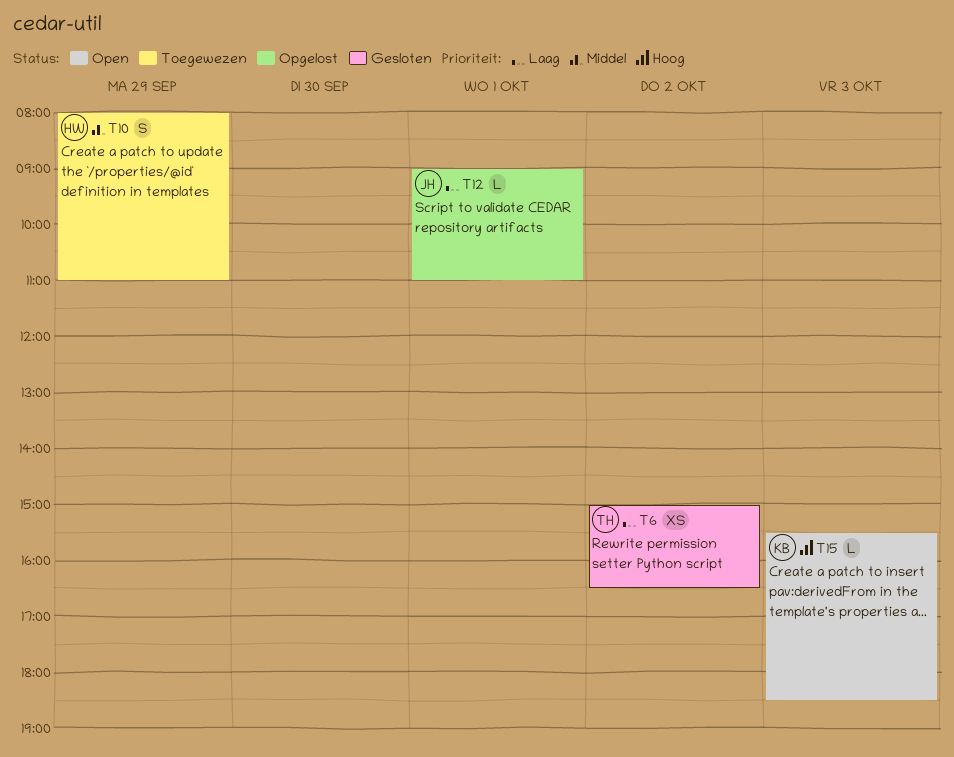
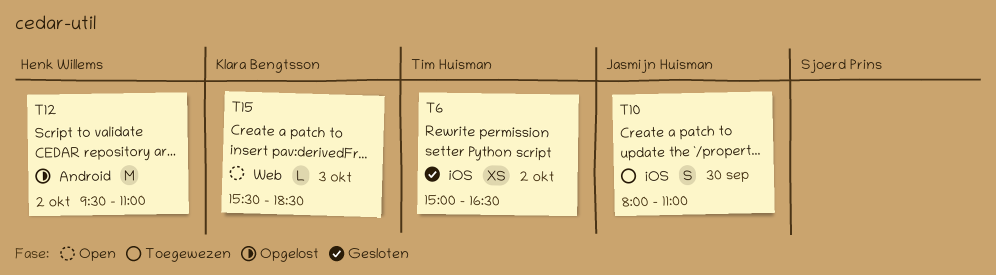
T10, owner: Henk Willems -> Jasmijn Huisman
T10, day: Sep 29 -> Sep 30
T12, owner: Jasmijn Huisman -> Henk Willems
T12, estimate: L -> M
T12, day: Oct 1 -> Oct 2
T12, begins: 09:00 -> 09:30

